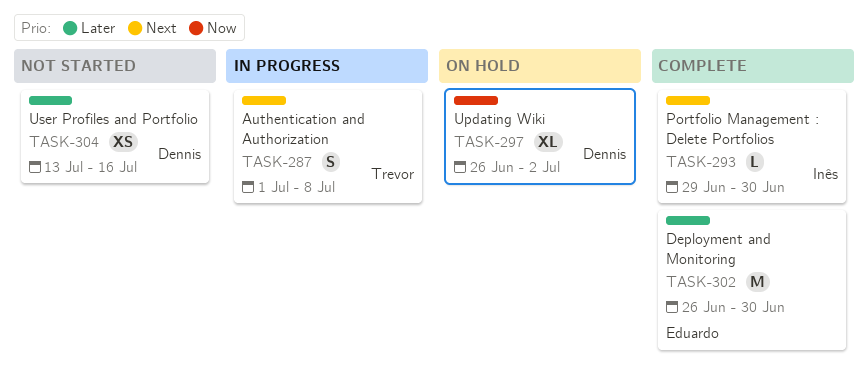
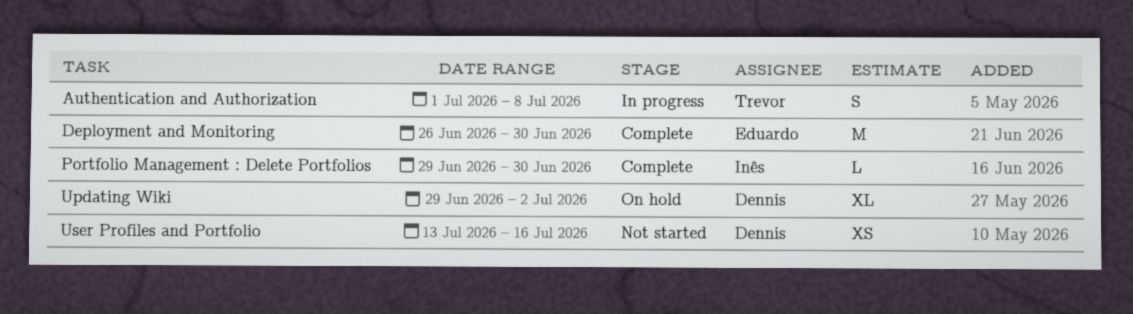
Updating Wiki, start: Jun 26 -> Jun 29

